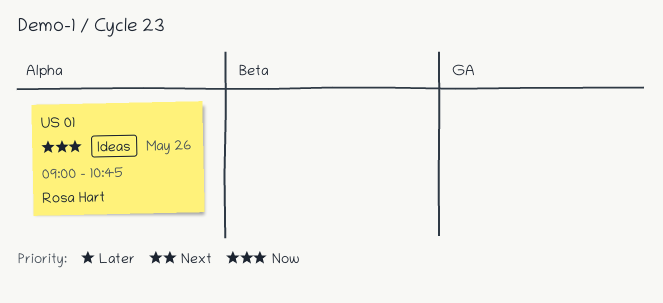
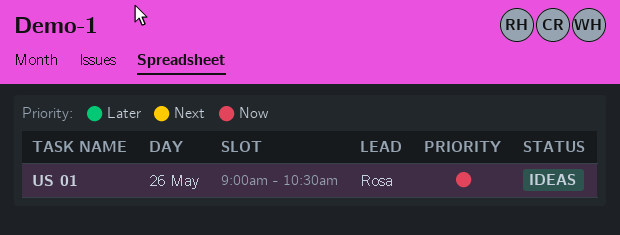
US 01, ends: 10:45 -> 10:30

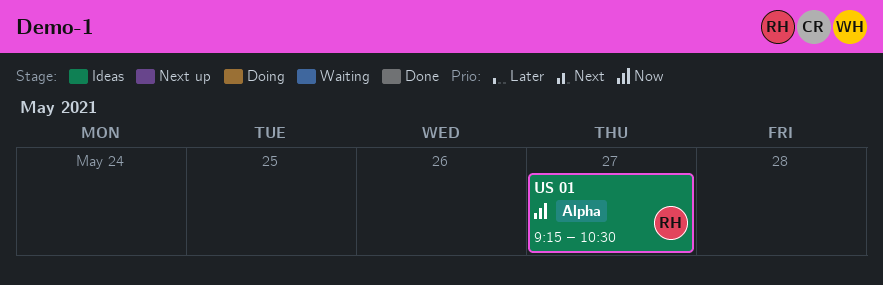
US 01, day: May 26 -> May 27
US 01, begins: 09:00 -> 09:15

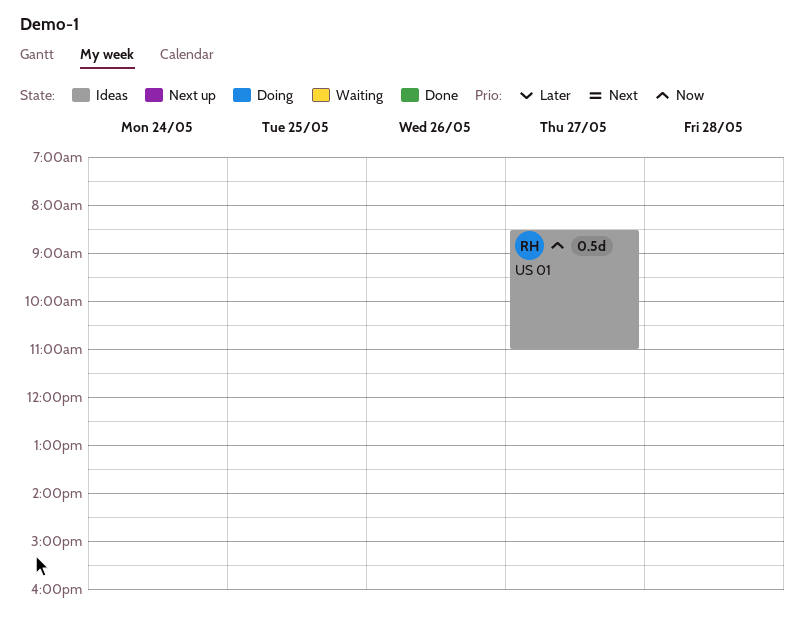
US 01, begins: 09:15 -> 08:30
US 01, ends: 10:30 -> 11:00

